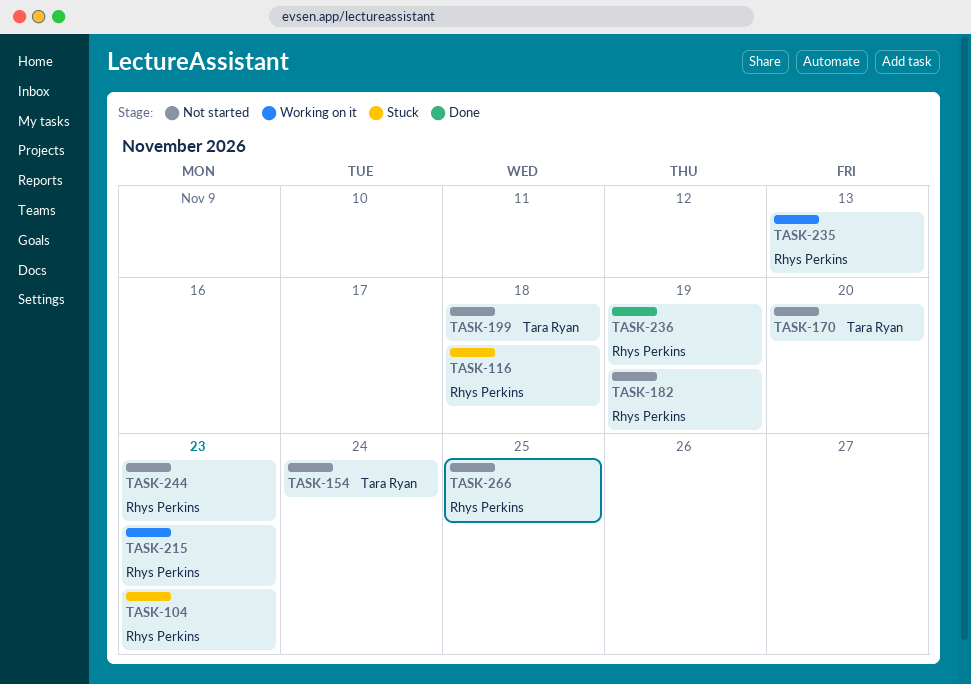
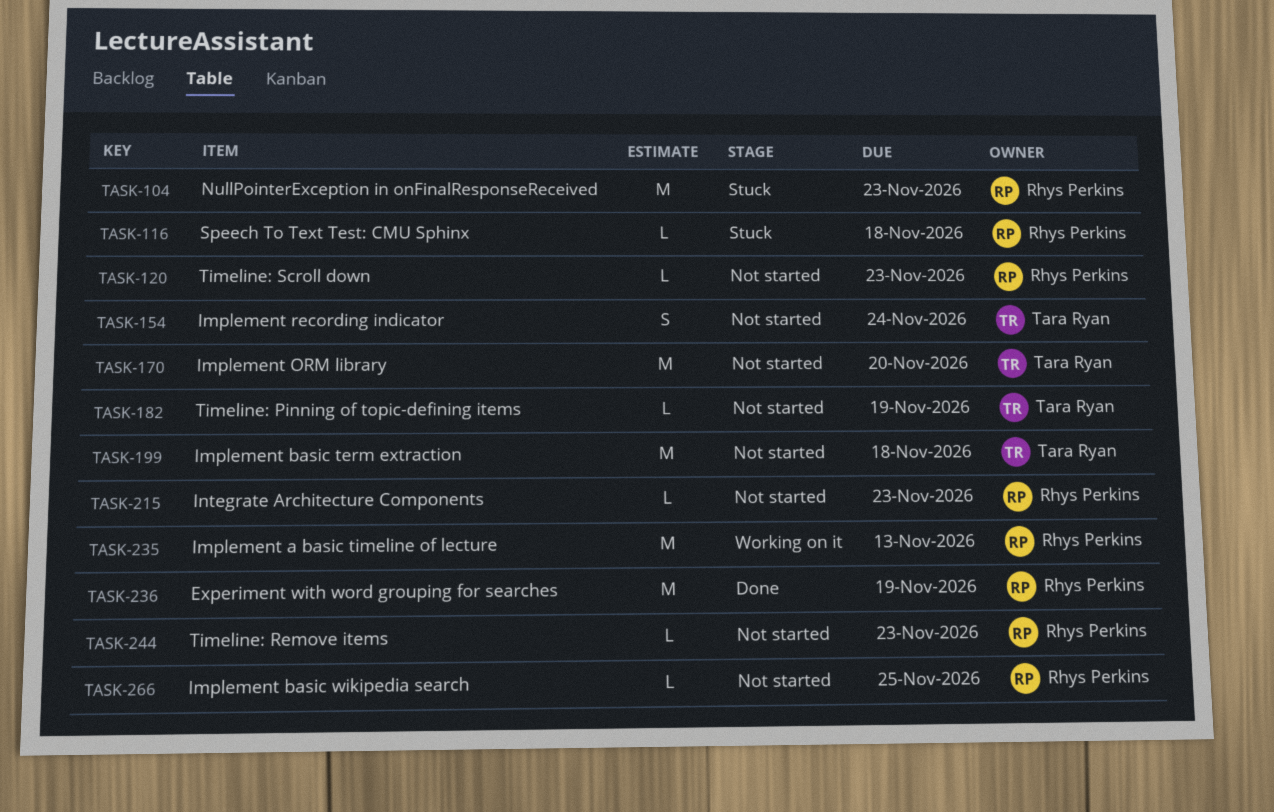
TASK-120: none -> present
TASK-182, owner: Rhys Perkins -> Tara Ryan
TASK-215, status: Working on it -> Not started

